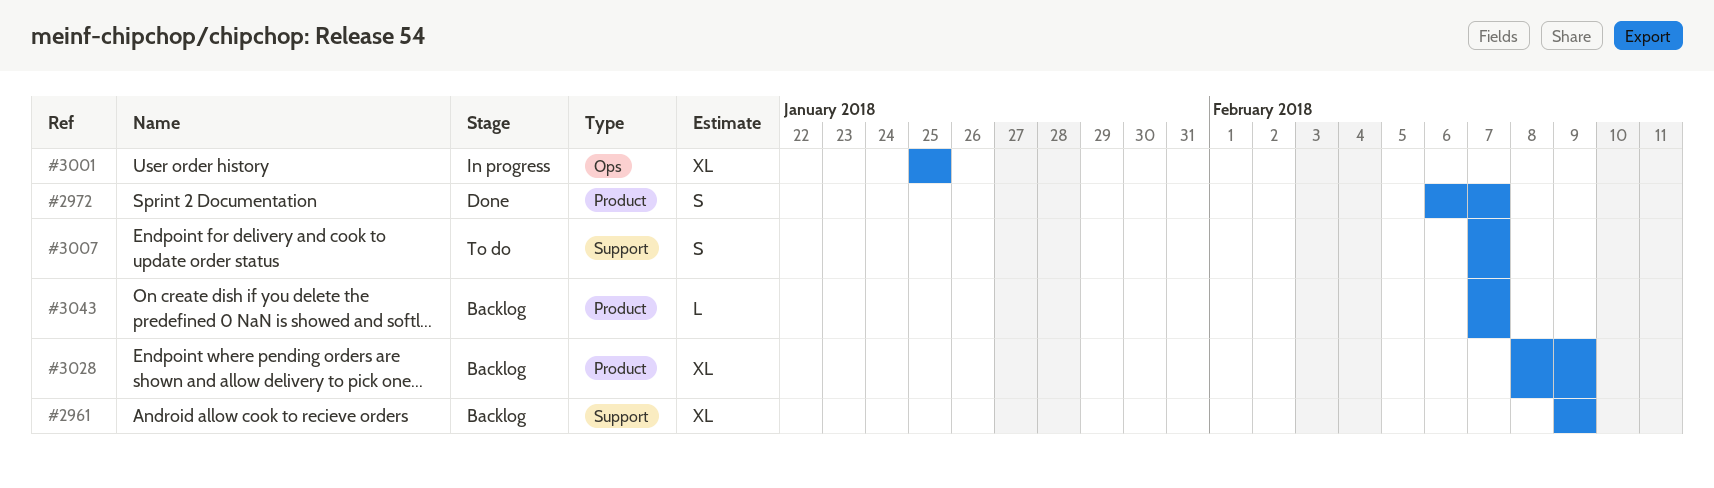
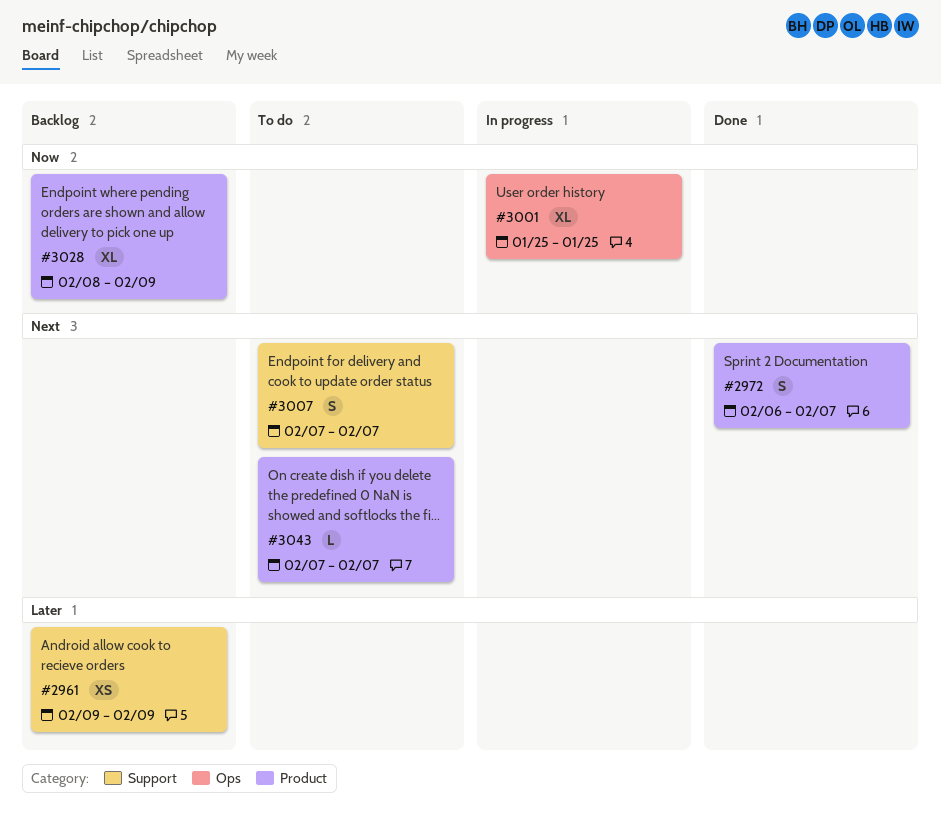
#2961, estimate: XL -> XS
#3043, status: Backlog -> To do

